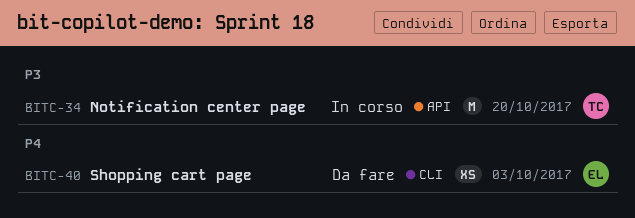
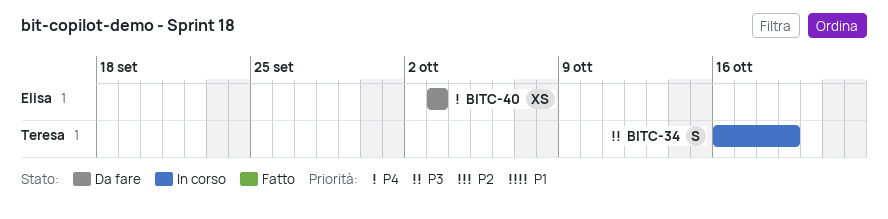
BITC-34, estimate: M -> S
BITC-34, due: Oct 20 -> Oct 19

